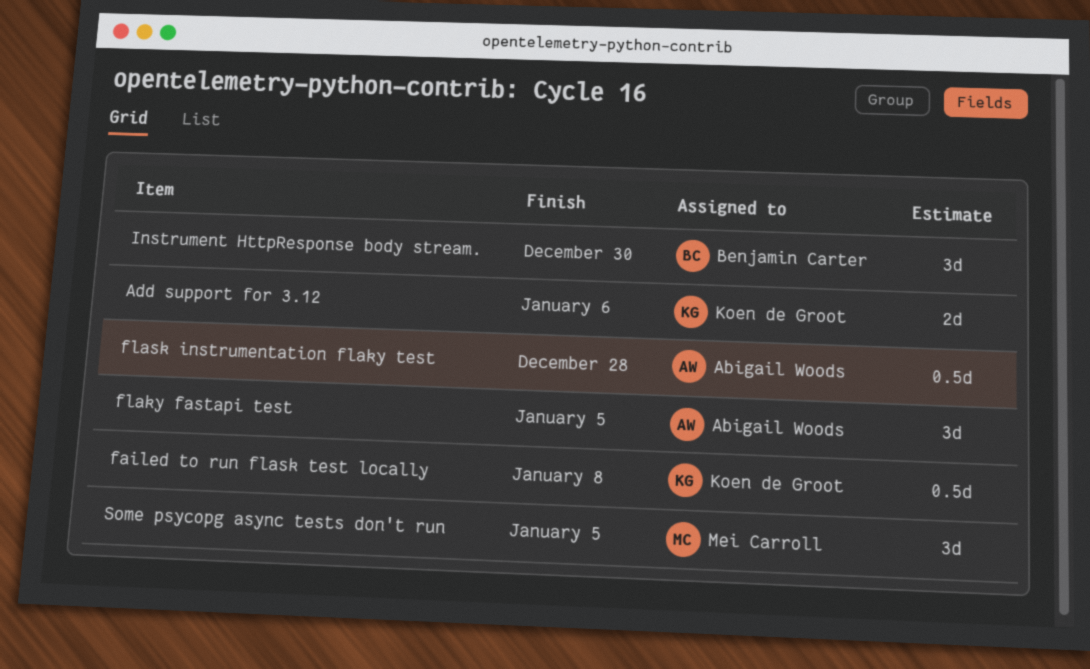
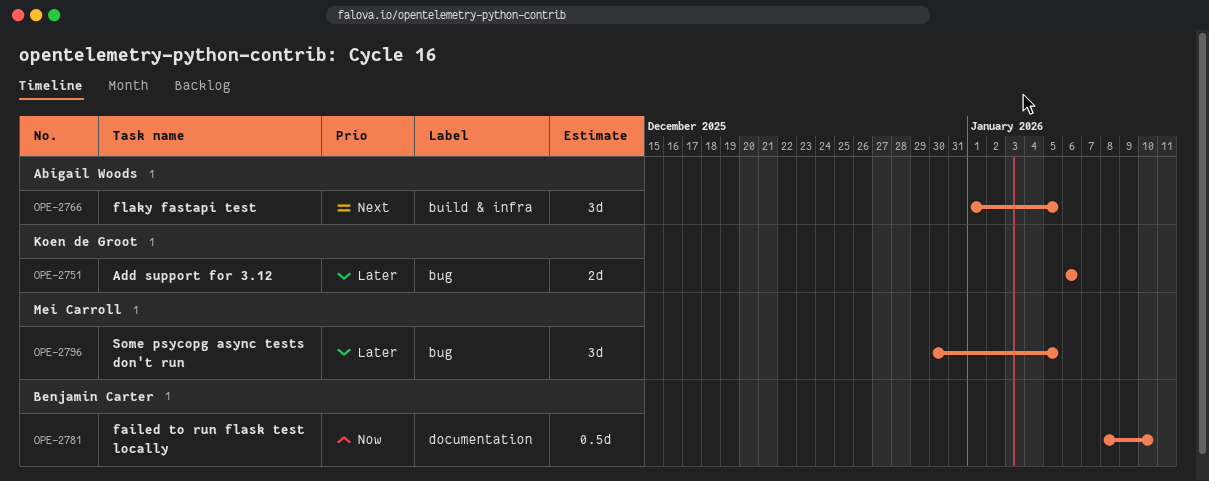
failed to run flask test locally, owner: Koen de Groot -> Benjamin Carter
failed to run flask test locally, due: Jan 8 -> Jan 10
flask instrumentation flaky test: present -> none
Instrument HttpResponse body stream.: present -> none

